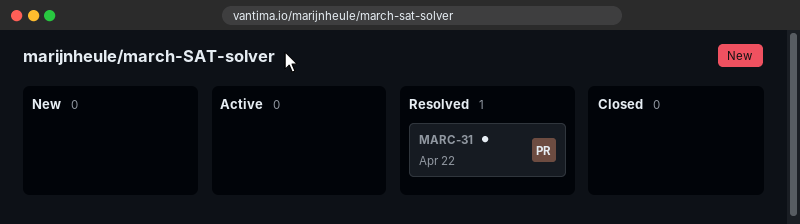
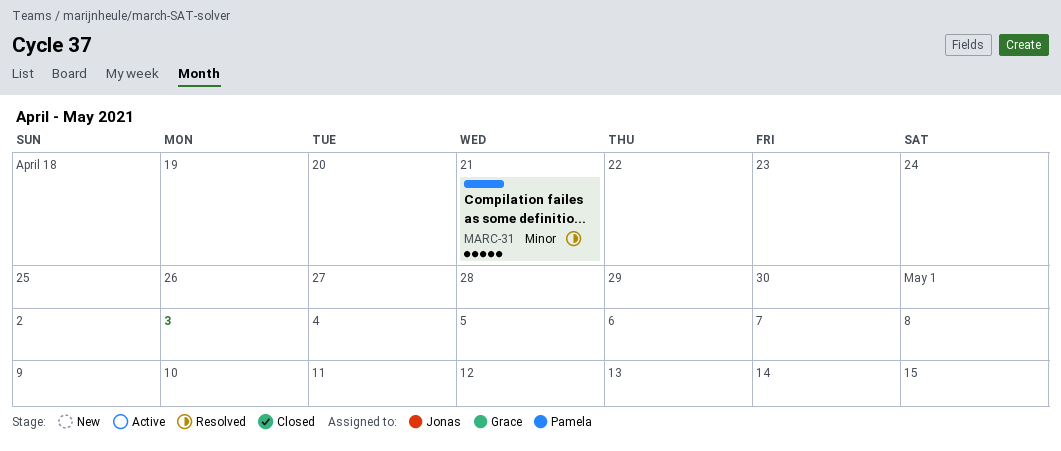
MARC-31, estimate: 1 -> 5
MARC-31, due: Apr 22 -> Apr 21

